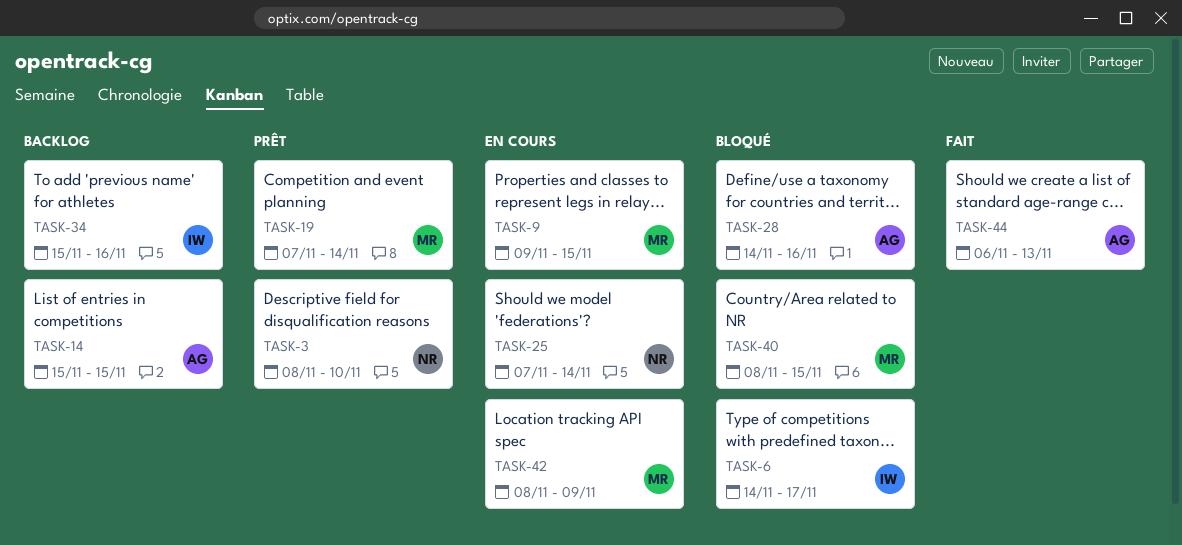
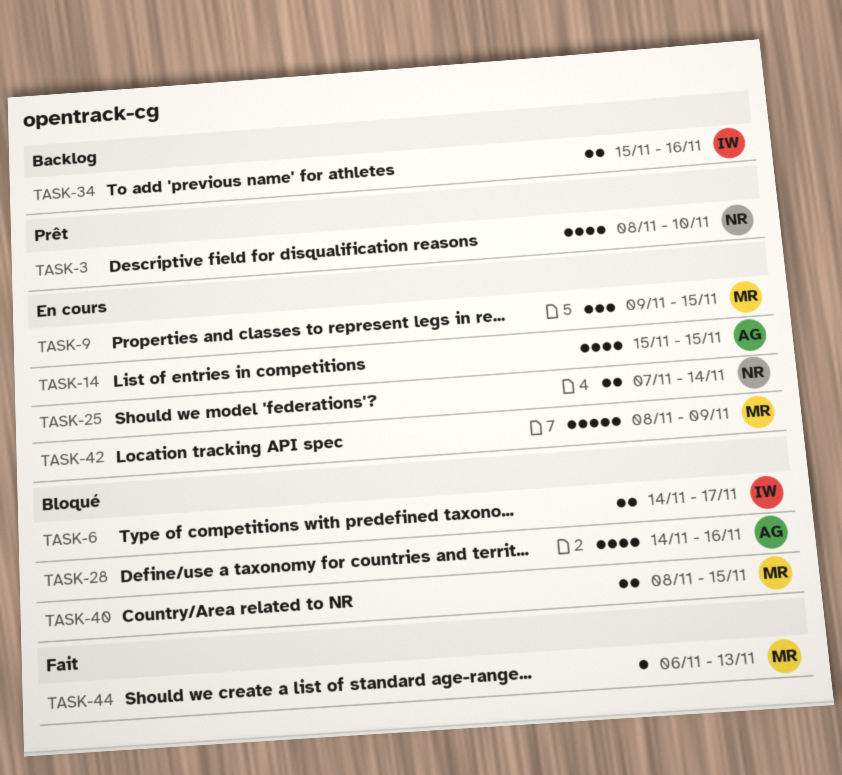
TASK-14, status: Backlog -> En cours
TASK-19: present -> none
TASK-44, owner: AG -> MR

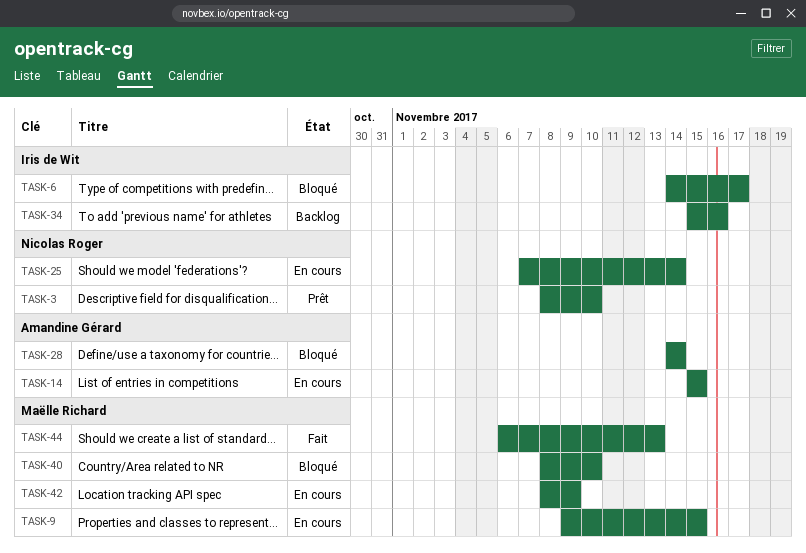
TASK-28, due: Nov 16 -> Nov 14
TASK-40, due: Nov 15 -> Nov 10

